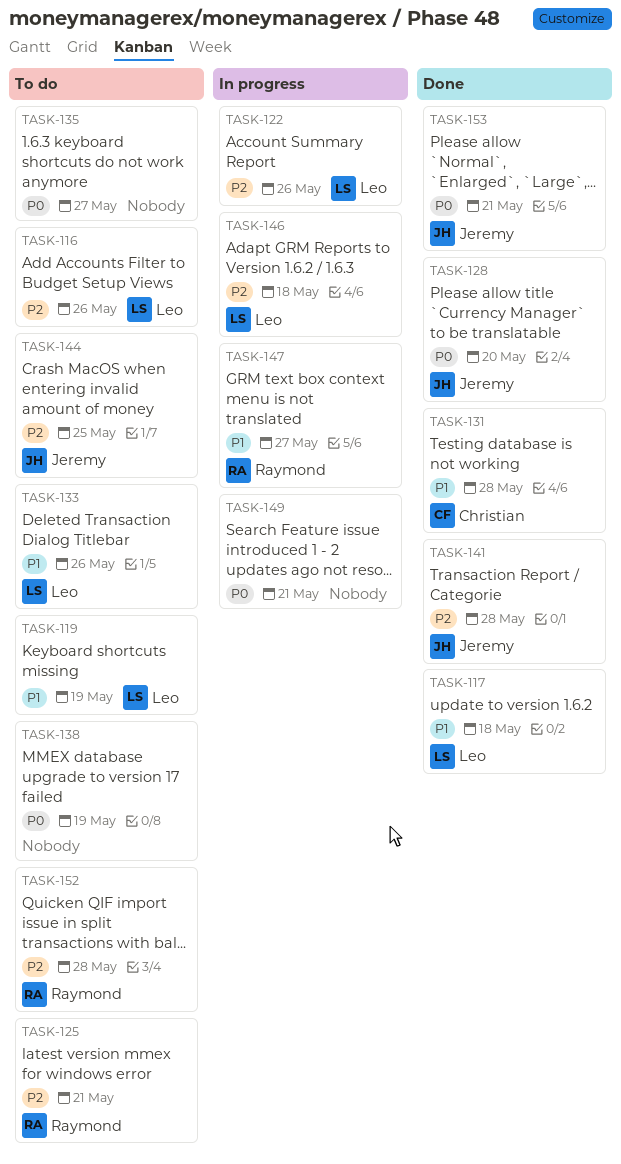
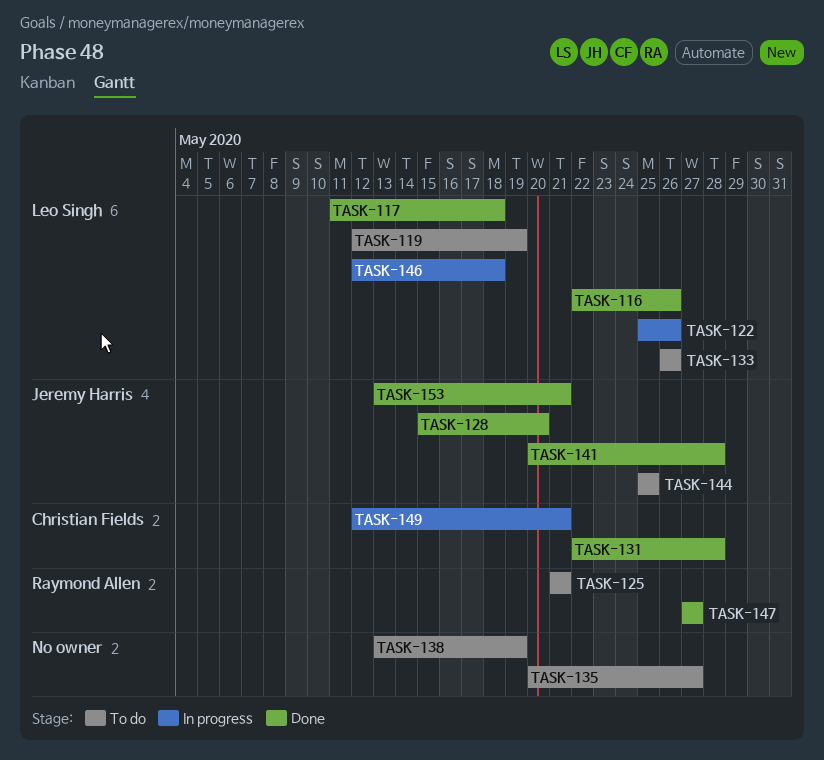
TASK-116, status: To do -> Done
TASK-147, status: In progress -> Done
TASK-149, owner: none -> Christian Fields
TASK-152: present -> none

